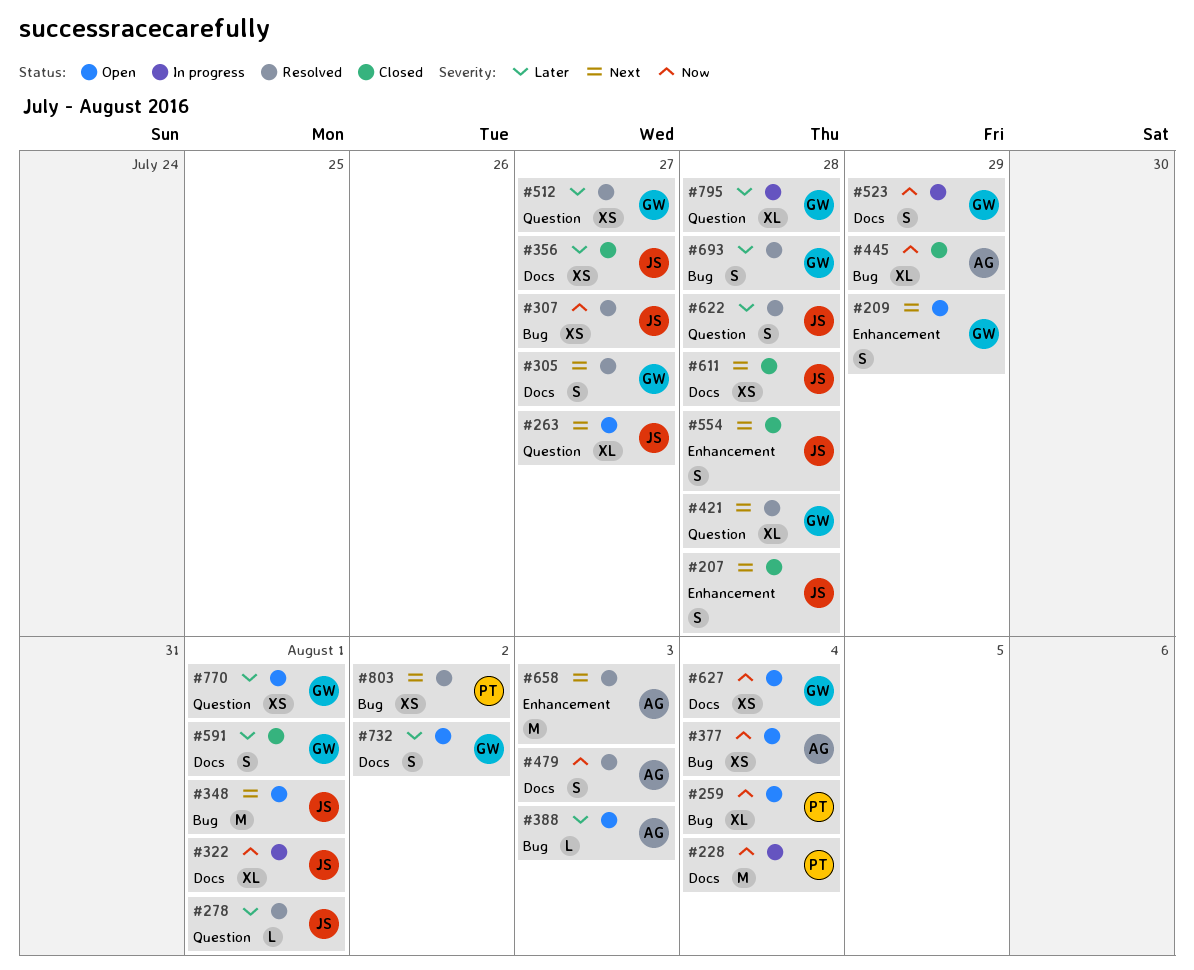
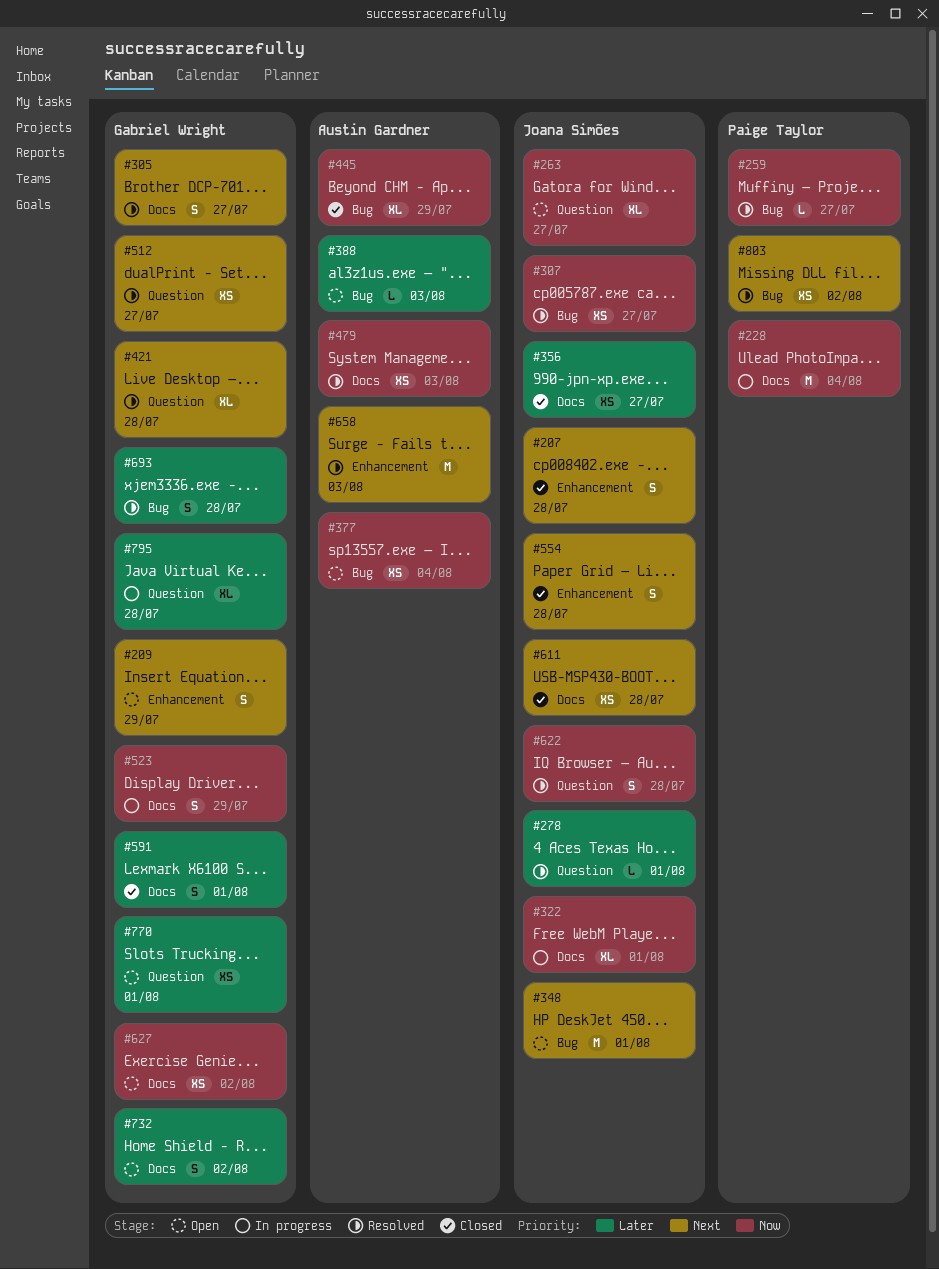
#259, status: Open -> Resolved
#259, estimate: XL -> L
#259, due: Aug 4 -> Jul 27
#263, priority: Next -> Now
#479, estimate: S -> XS
#512, priority: Later -> Next
#622, priority: Later -> Now
#627, due: Aug 4 -> Aug 2

